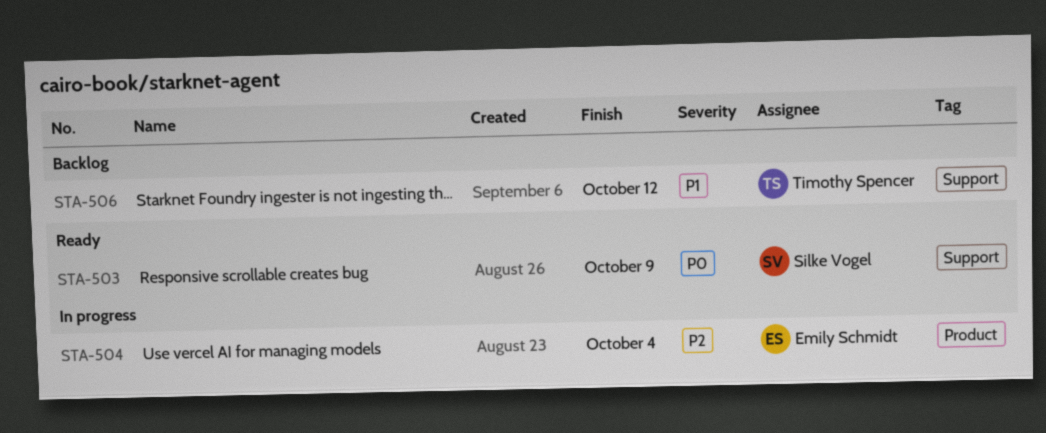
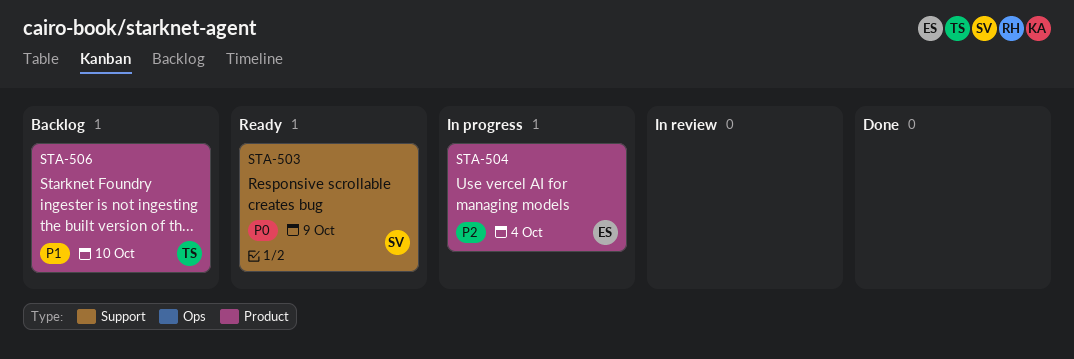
STA-506, label: Support -> Product
STA-506, due: Oct 12 -> Oct 10

